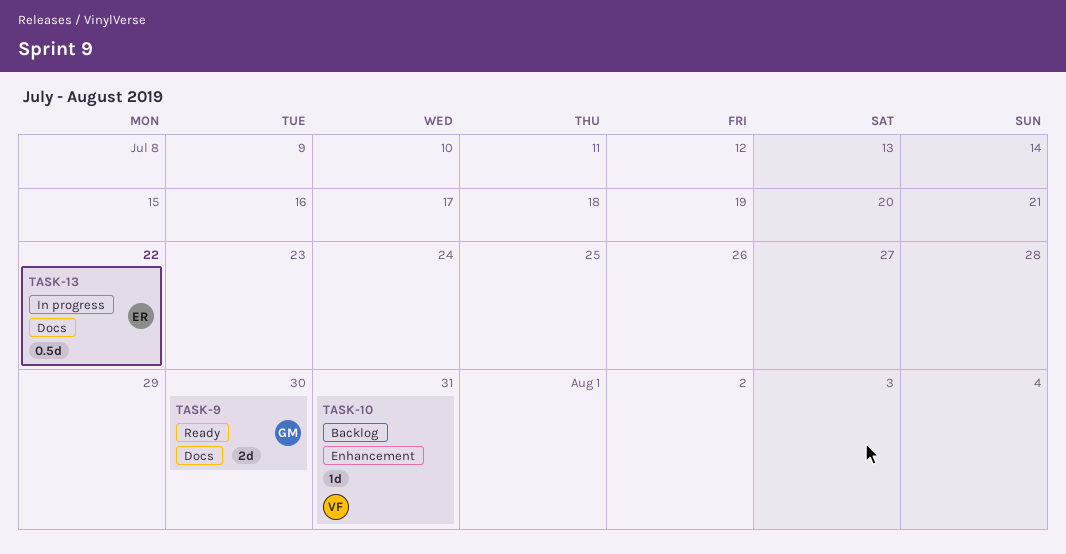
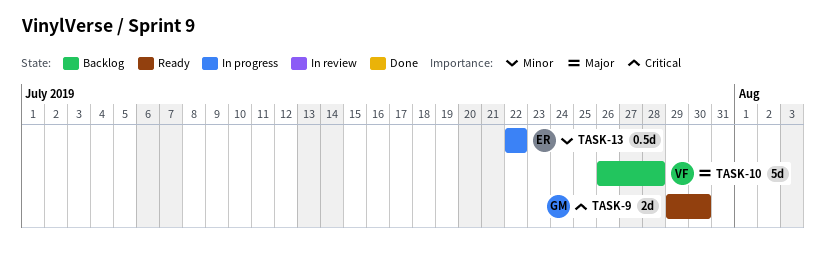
TASK-10, estimate: 1d -> 5d
TASK-10, due: Jul 31 -> Jul 28

